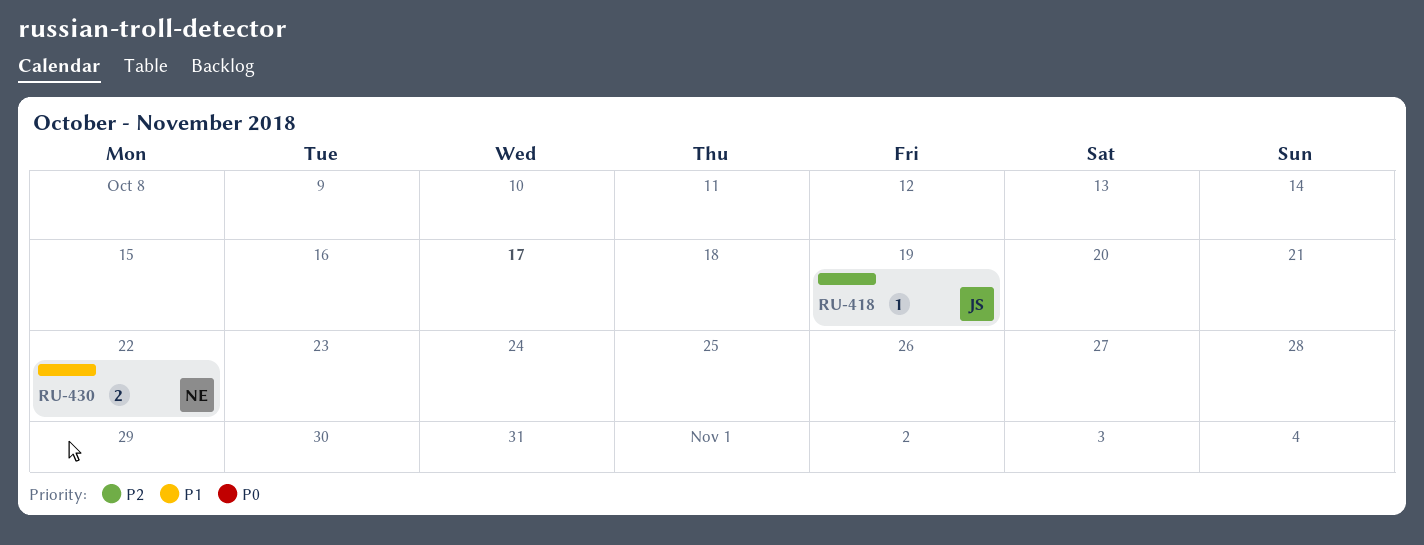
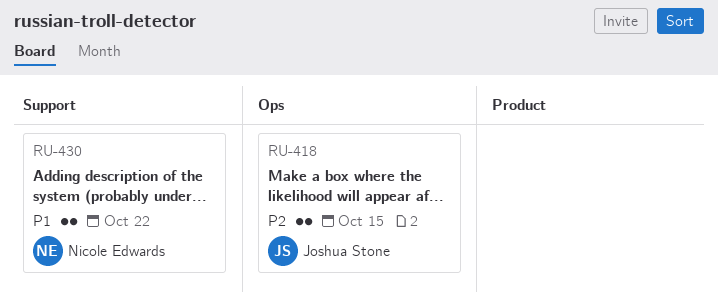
RU-418, estimate: 1 -> 2
RU-418, due: Oct 19 -> Oct 15

